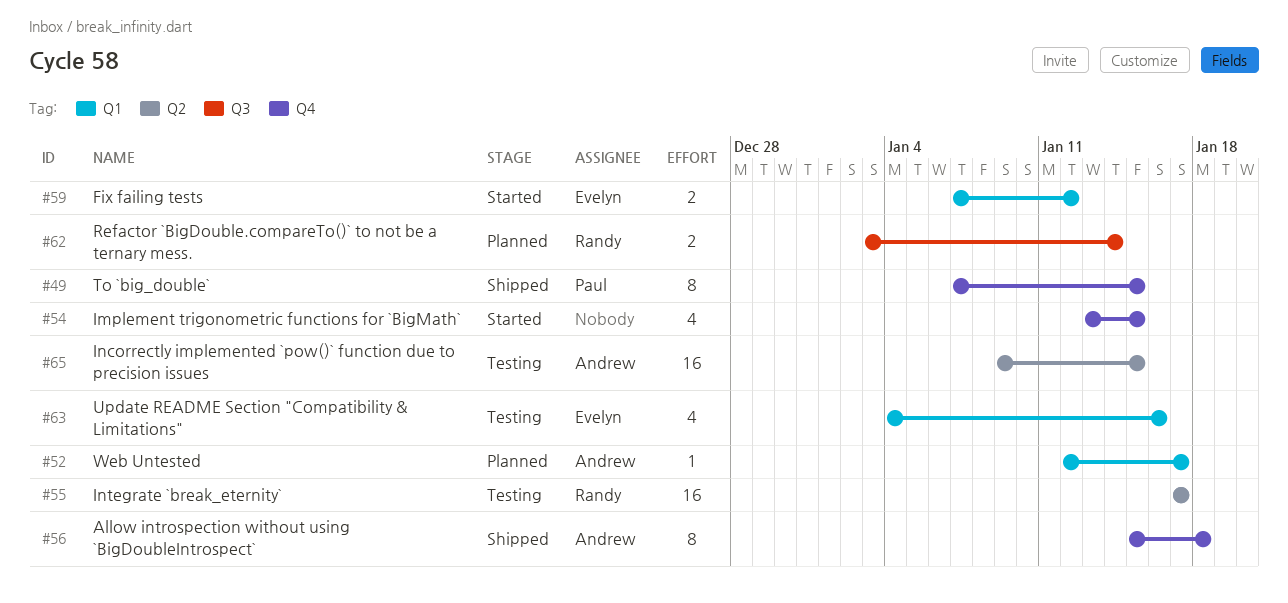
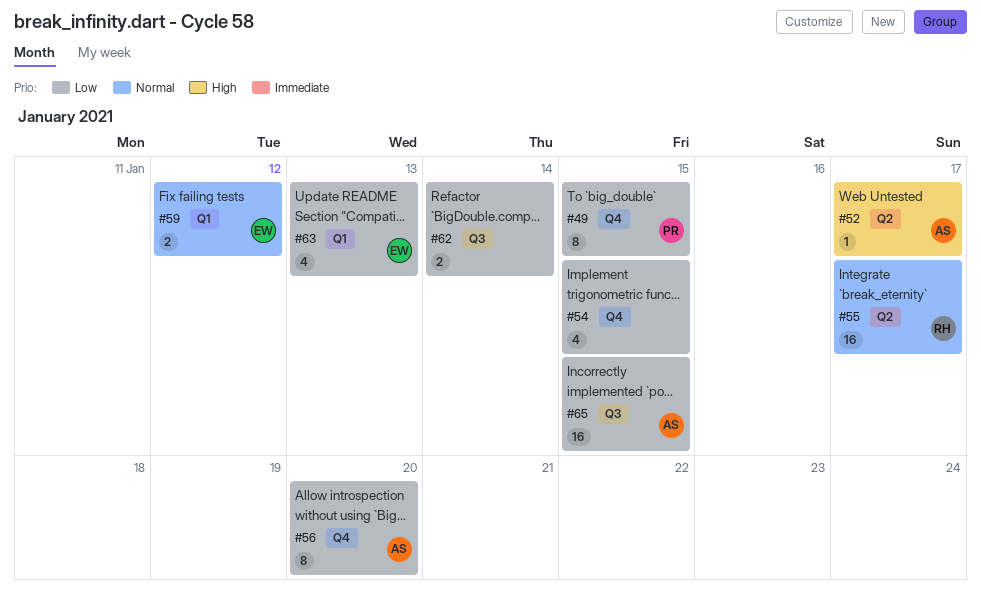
#52, label: Q1 -> Q2
#56, due: Jan 18 -> Jan 20
#62, owner: Randy -> none
#63, due: Jan 16 -> Jan 13
#65, label: Q2 -> Q3

